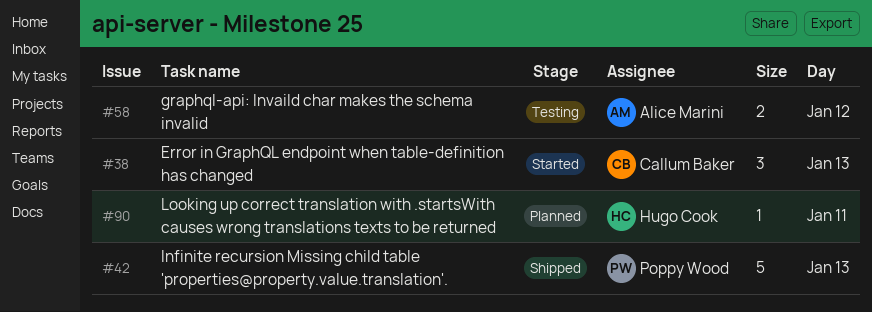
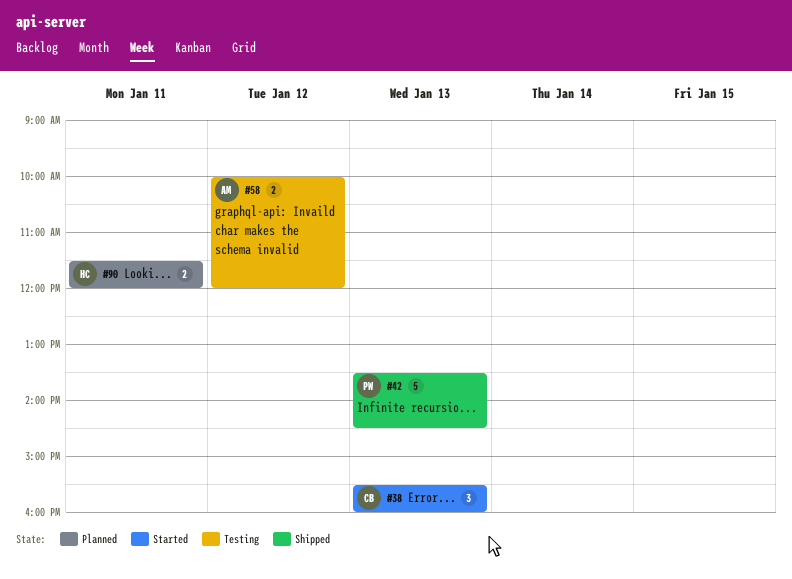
#90, estimate: 1 -> 2

